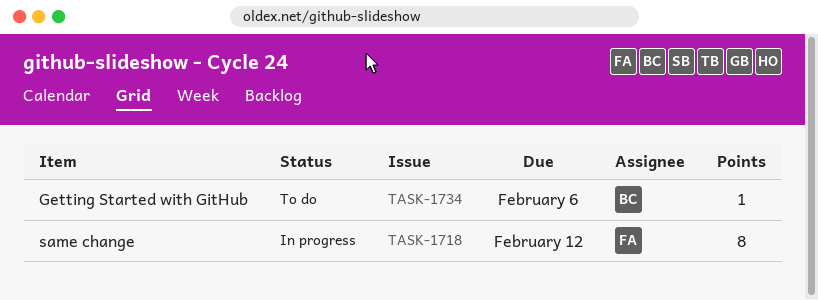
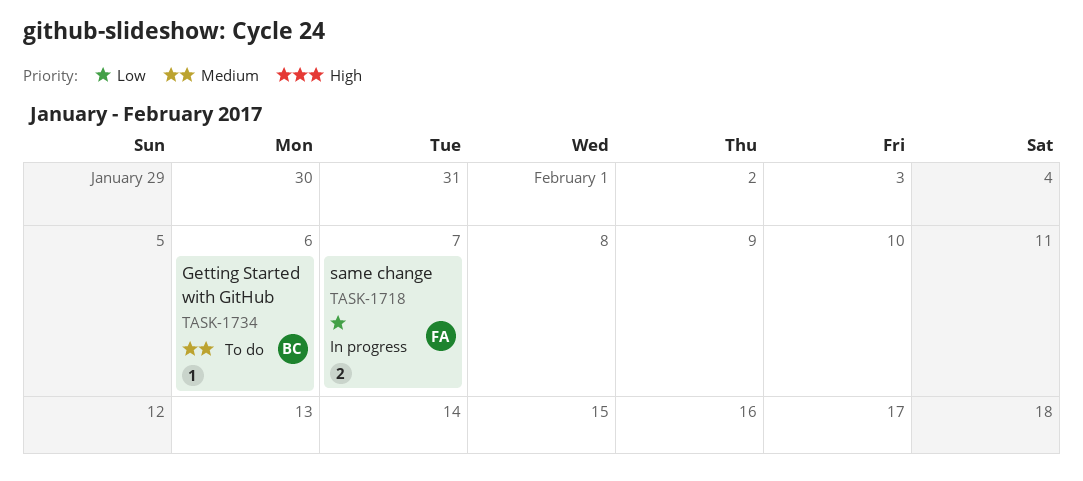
TASK-1718, estimate: 8 -> 2
TASK-1718, due: Feb 12 -> Feb 7

